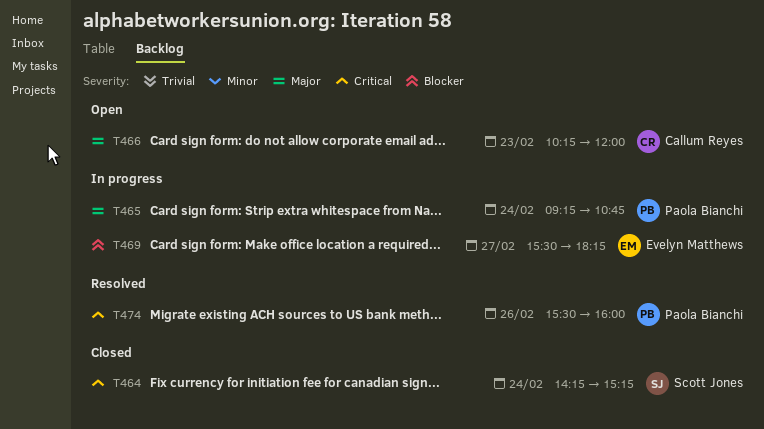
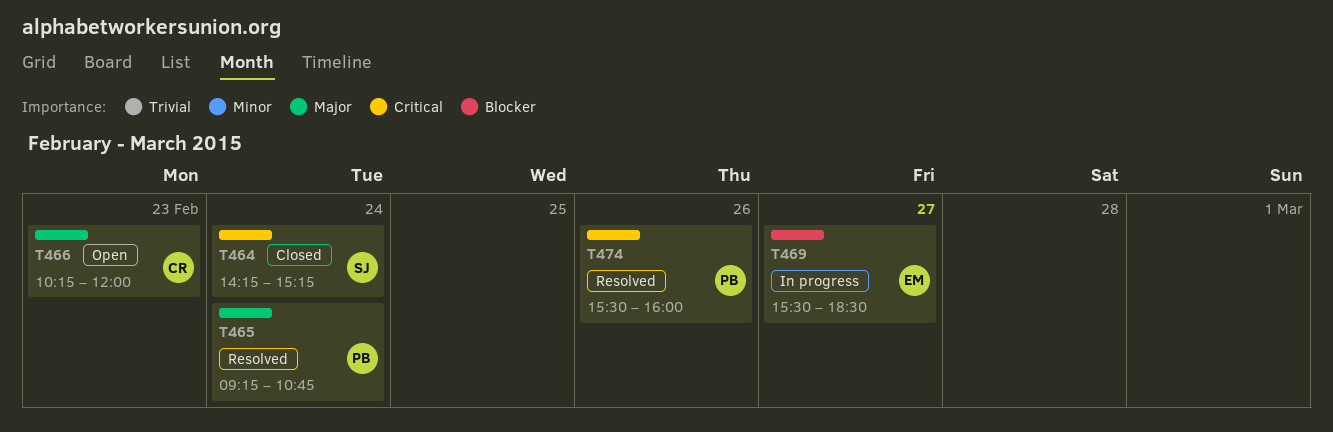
T465, status: In progress -> Resolved
T469, ends: 18:15 -> 18:30

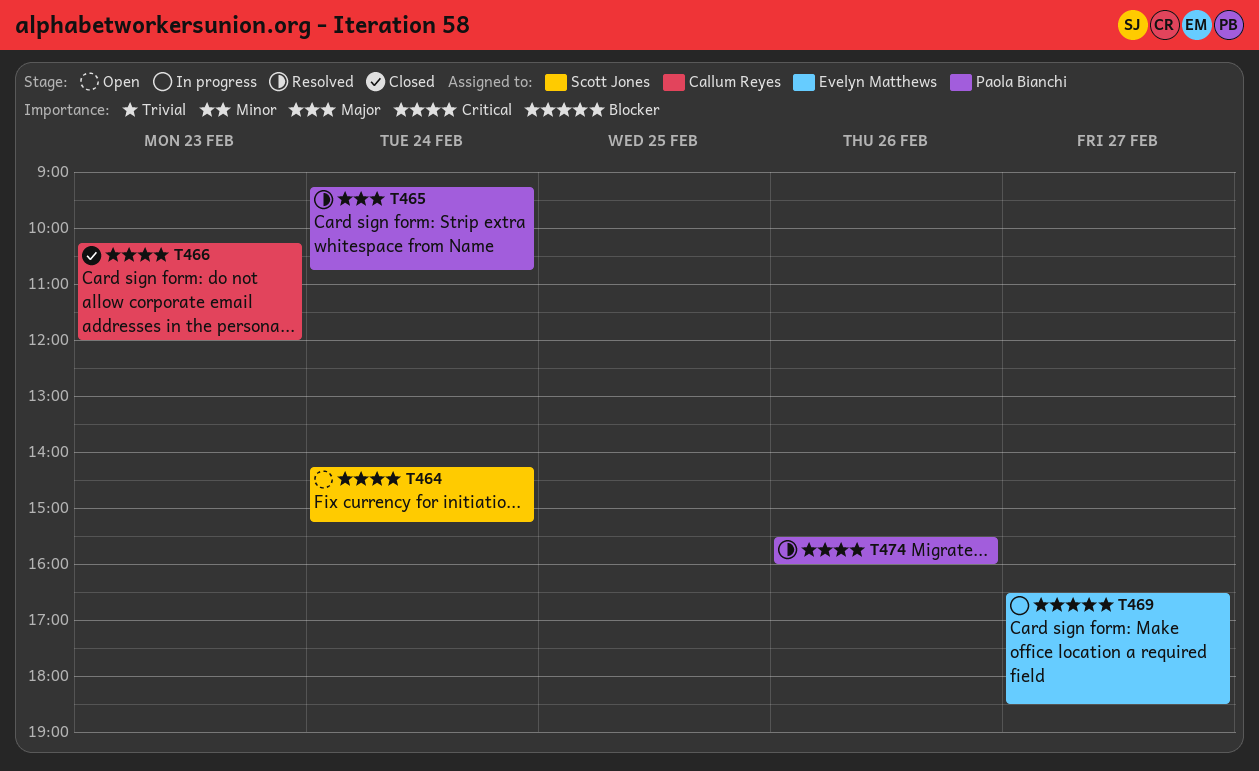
T464, status: Closed -> Open
T466, status: Open -> Closed
T466, priority: Major -> Critical
T469, begins: 15:30 -> 16:30

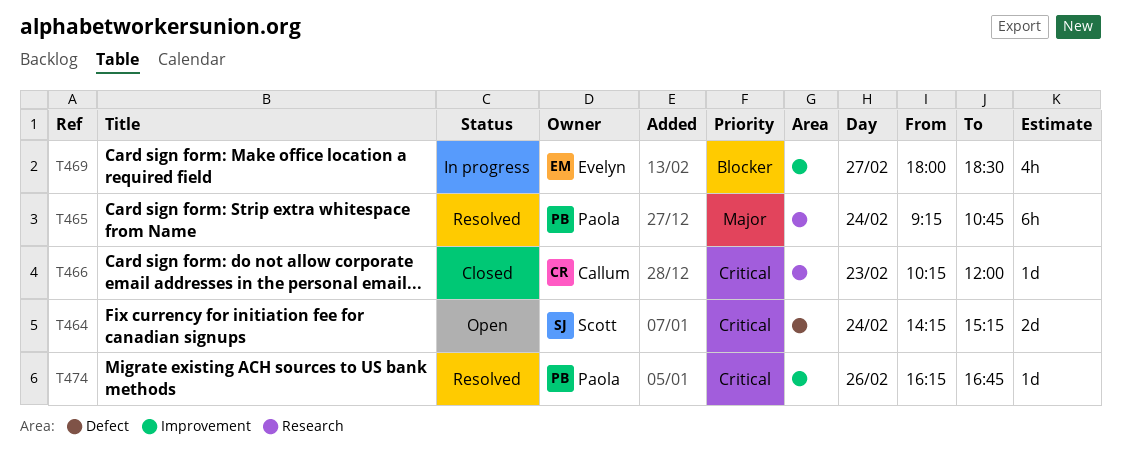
T469, begins: 16:30 -> 18:00
T474, begins: 15:30 -> 16:15
T474, ends: 16:00 -> 16:45

